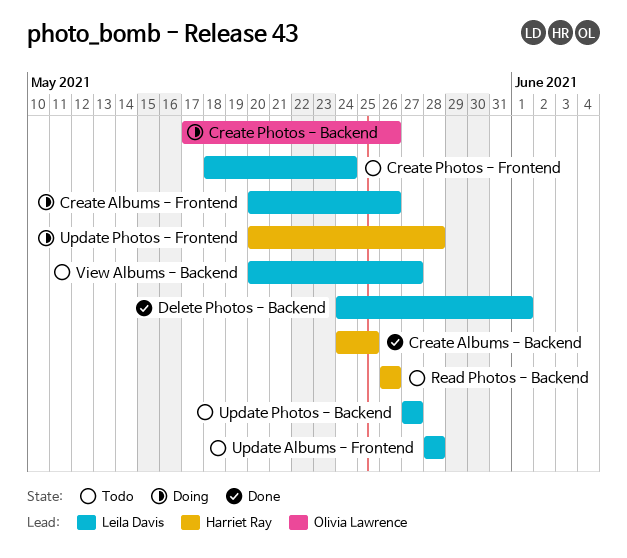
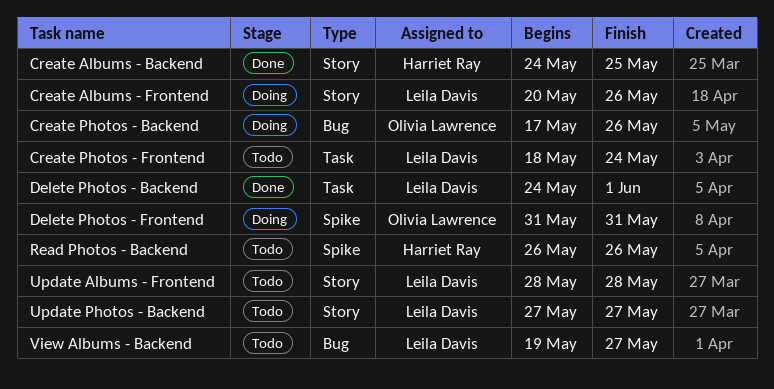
Delete Photos - Frontend: none -> present
Update Photos - Frontend: present -> none
View Albums - Backend, start: May 20 -> May 19

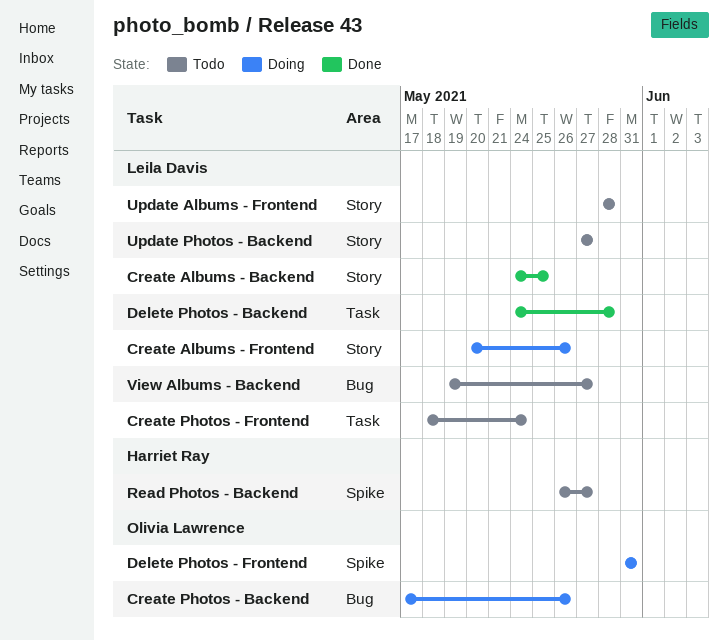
Create Albums - Backend, owner: Harriet Ray -> Leila Davis
Delete Photos - Backend, due: Jun 1 -> May 28
Read Photos - Backend, due: May 26 -> May 27

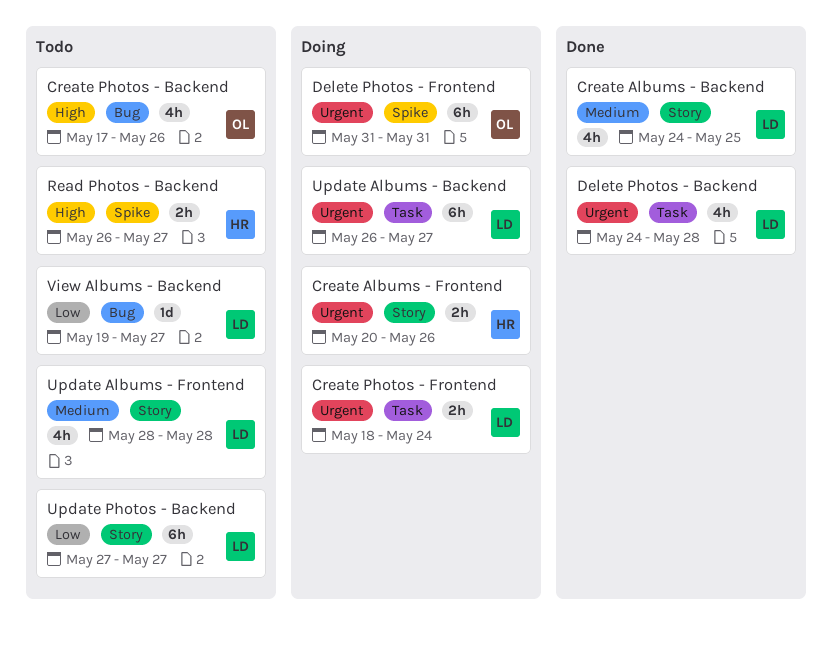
Create Albums - Frontend, owner: Leila Davis -> Harriet Ray
Create Photos - Backend, status: Doing -> Todo
Create Photos - Frontend, status: Todo -> Doing
Update Albums - Backend: none -> present

